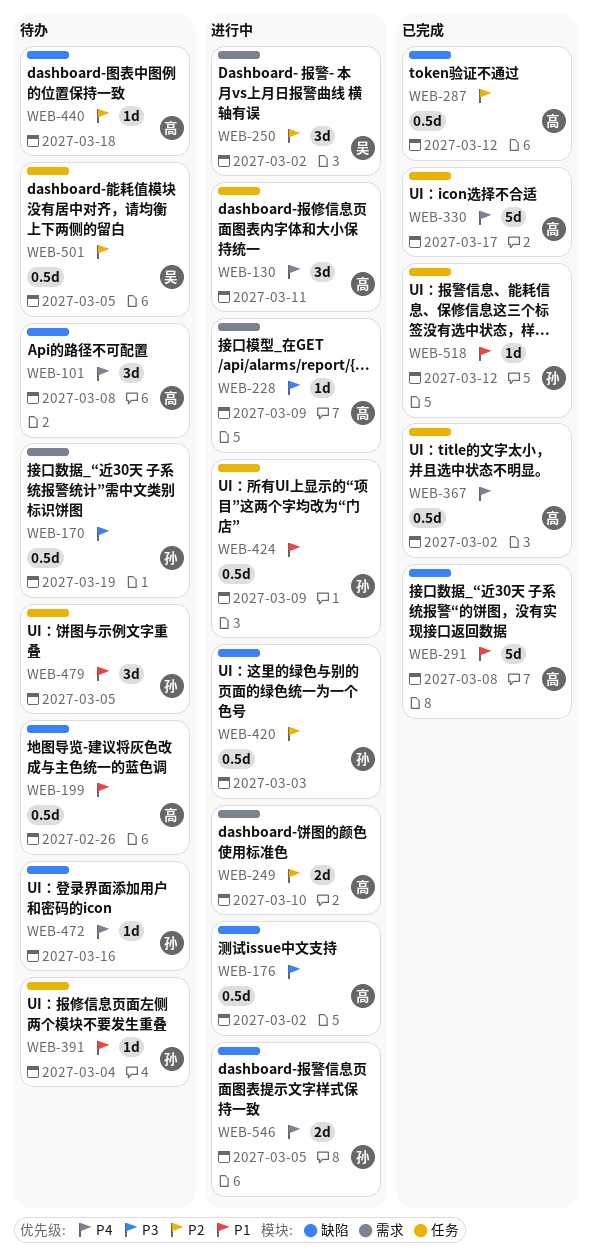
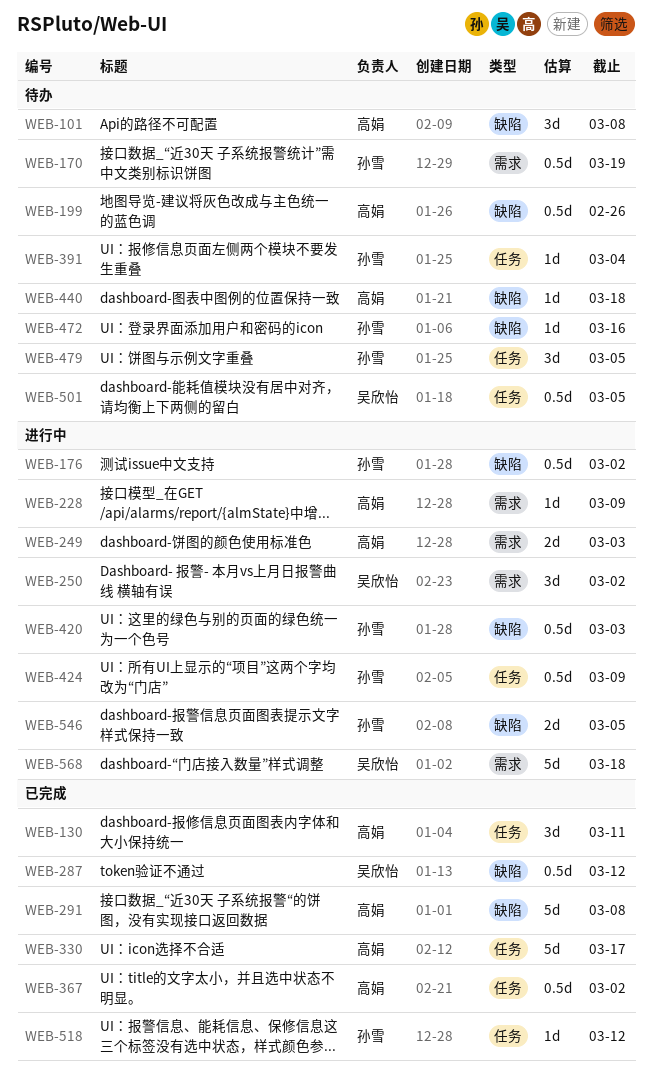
WEB-130, status: 进行中 -> 已完成
WEB-176, owner: 高娟 -> 孙雪
WEB-249, due: Mar 10 -> Mar 3
WEB-287, owner: 高娟 -> 吴欣怡
WEB-568: none -> present

